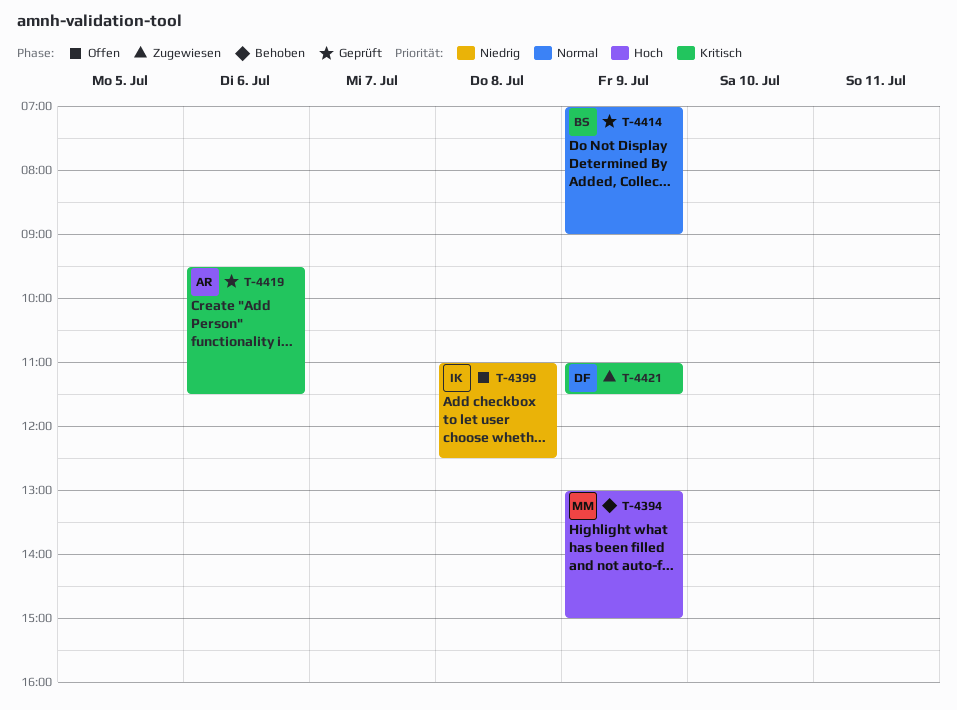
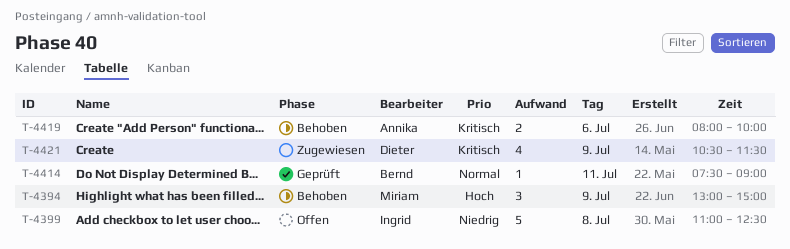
T-4414, day: Jul 9 -> Jul 11
T-4414, begins: 07:00 -> 07:30
T-4419, status: Geprüft -> Behoben
T-4419, begins: 09:30 -> 08:00
T-4419, ends: 11:30 -> 10:00
T-4421, begins: 11:00 -> 10:30

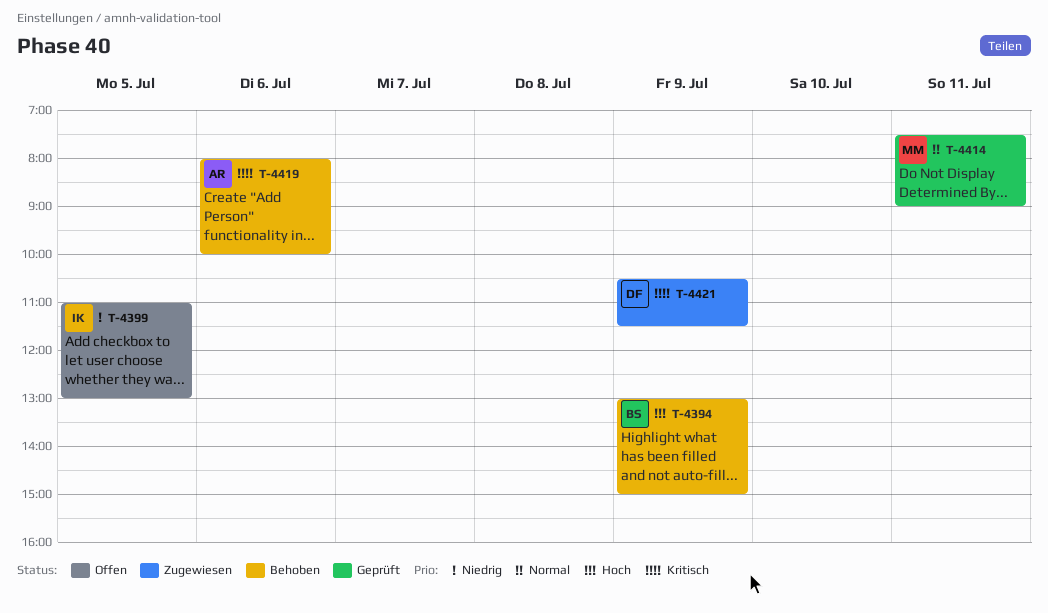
T-4394, owner: Miriam -> Bernd
T-4399, day: Jul 8 -> Jul 5
T-4399, ends: 12:30 -> 13:00
T-4414, owner: Bernd -> Miriam

